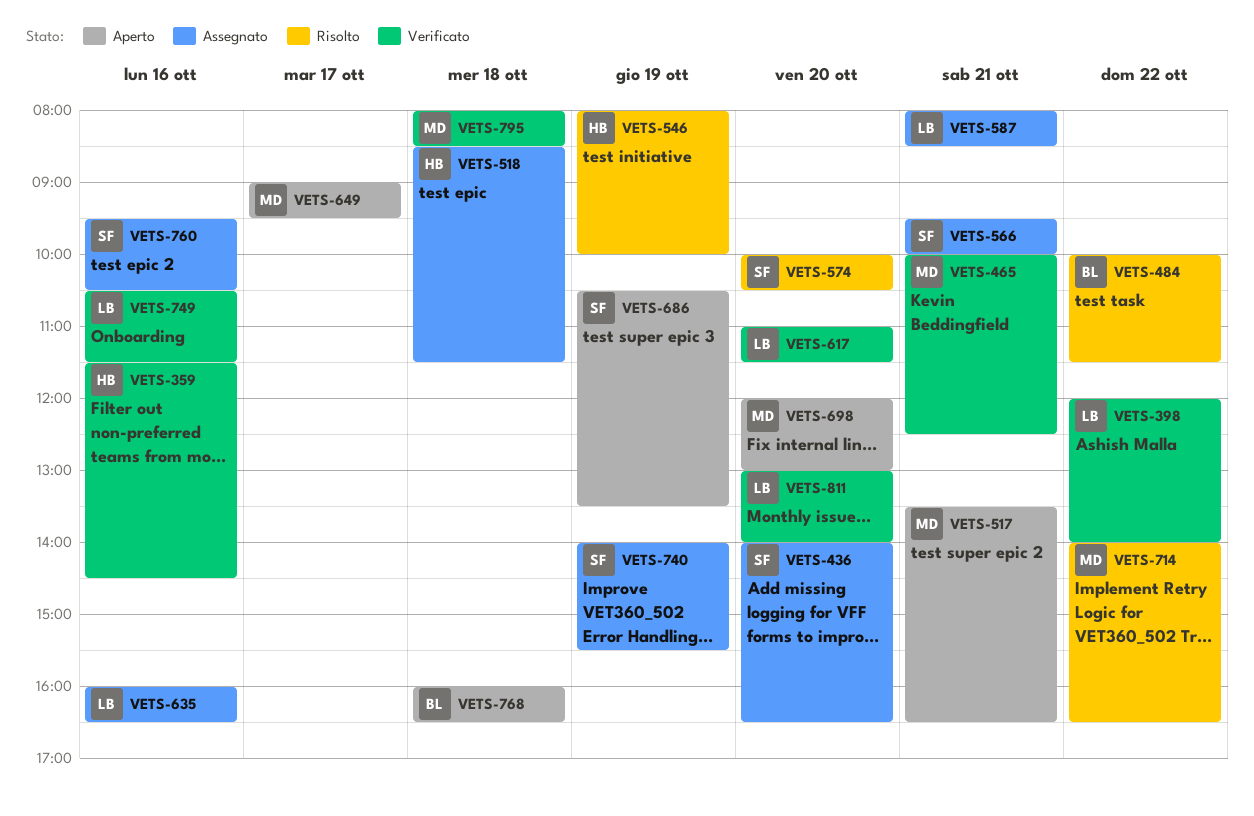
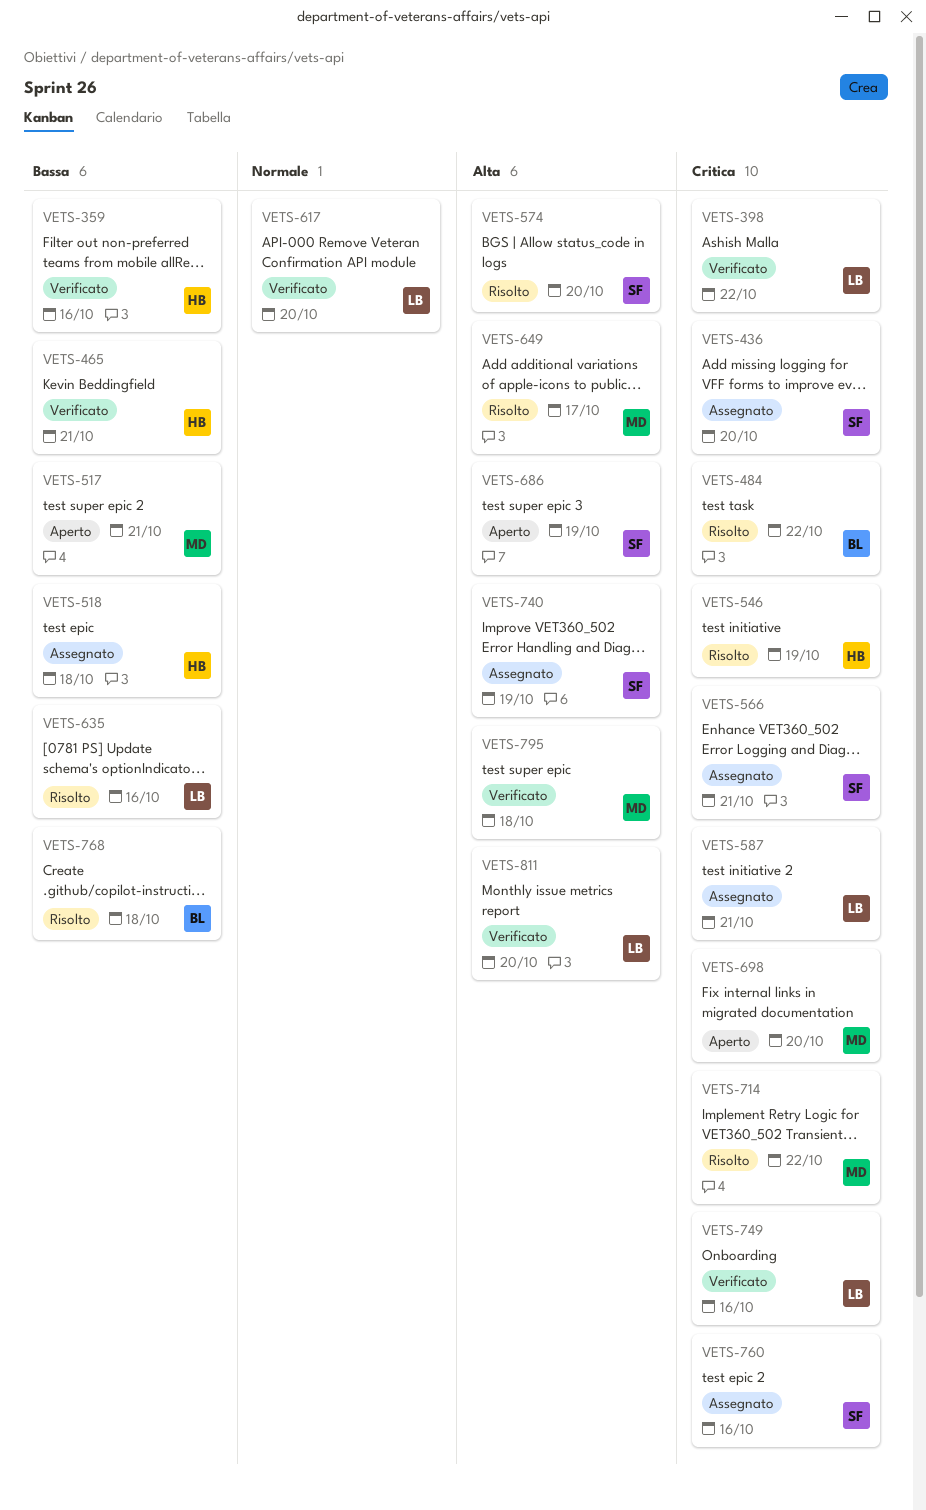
VETS-465, owner: MD -> HB
VETS-635, status: Assegnato -> Risolto
VETS-649, status: Aperto -> Risolto
VETS-768, status: Aperto -> Risolto

